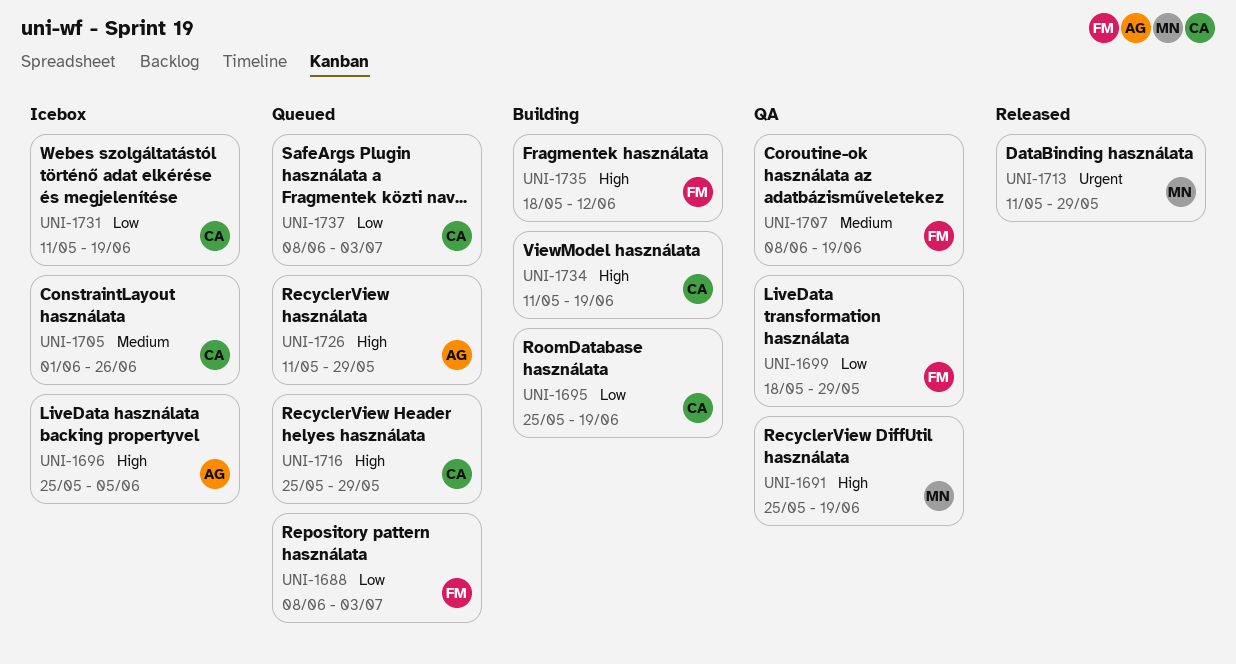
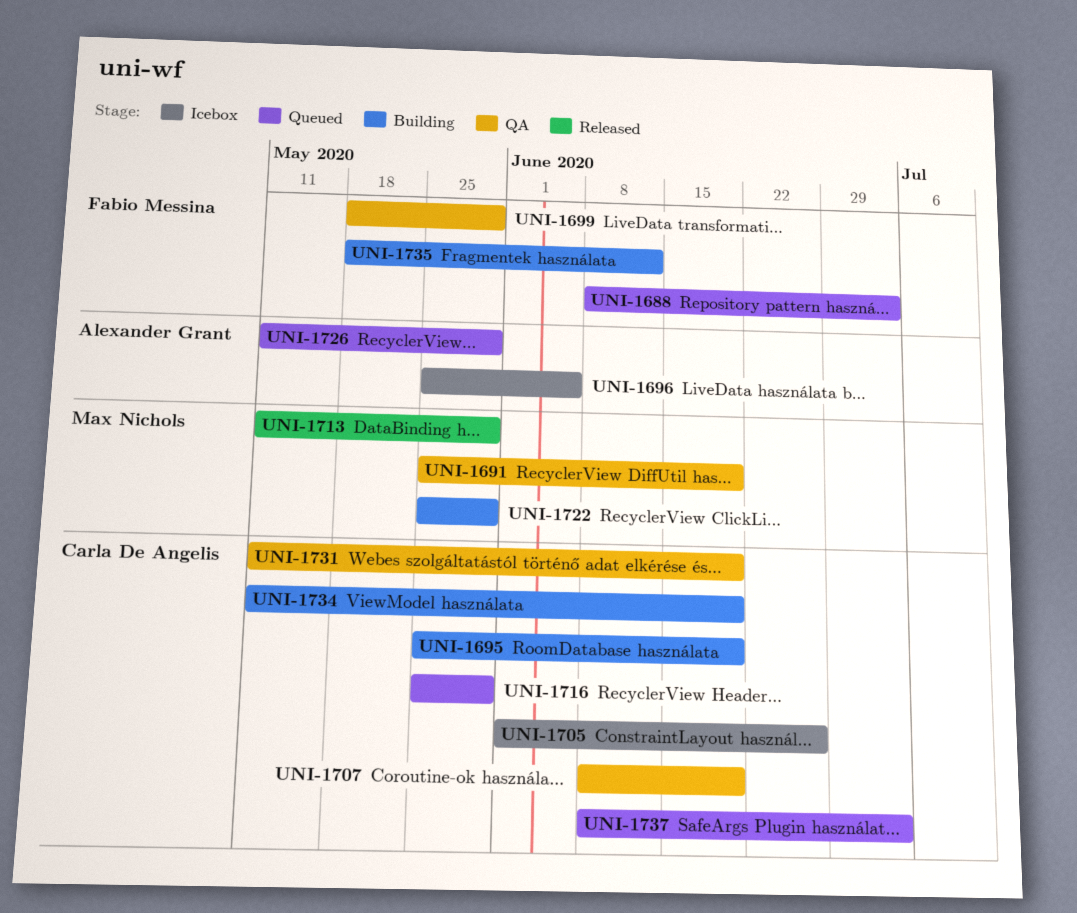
UNI-1707, owner: Fabio Messina -> Carla De Angelis
UNI-1722: none -> present
UNI-1731, status: Icebox -> QA

